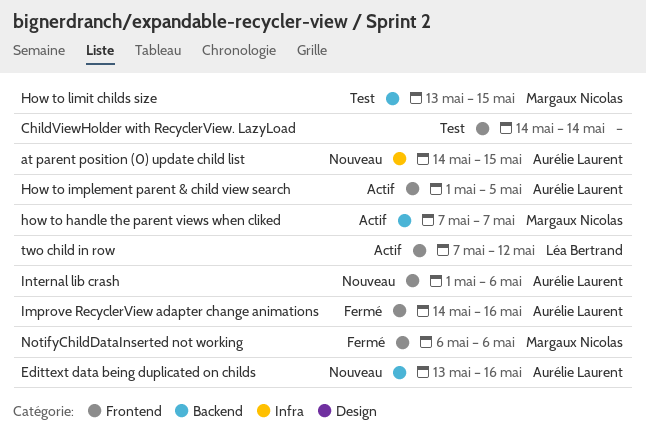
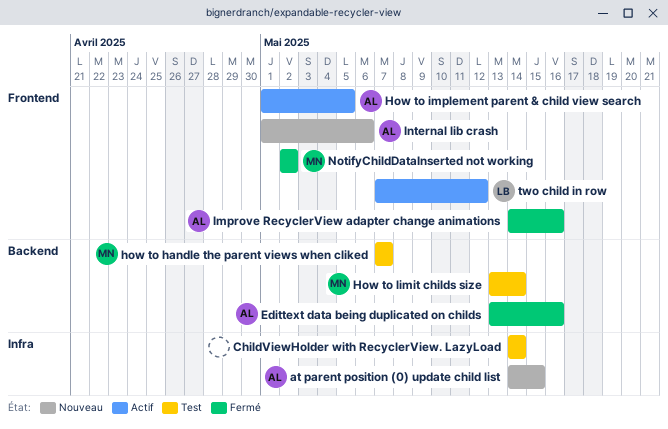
ChildViewHolder with RecyclerView. LazyLoad, label: Frontend -> Infra
Edittext data being duplicated on childs, status: Nouveau -> Fermé
how to handle the parent views when cliked, status: Actif -> Test
How to limit childs size, due: May 15 -> May 14
NotifyChildDataInserted not working, start: May 6 -> May 2
NotifyChildDataInserted not working, due: May 6 -> May 2

